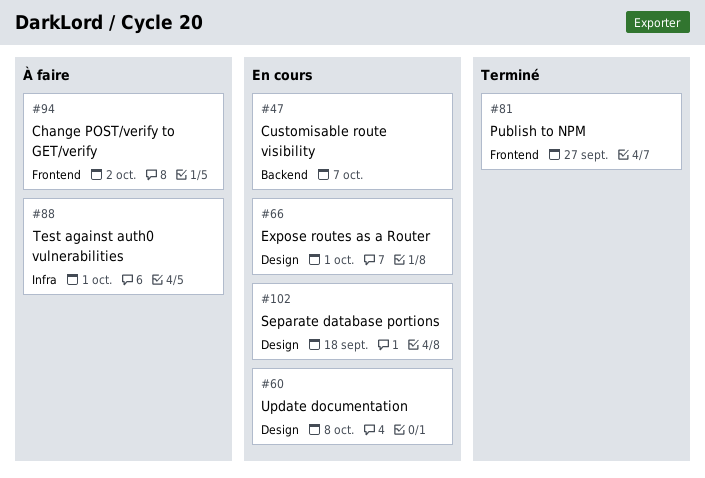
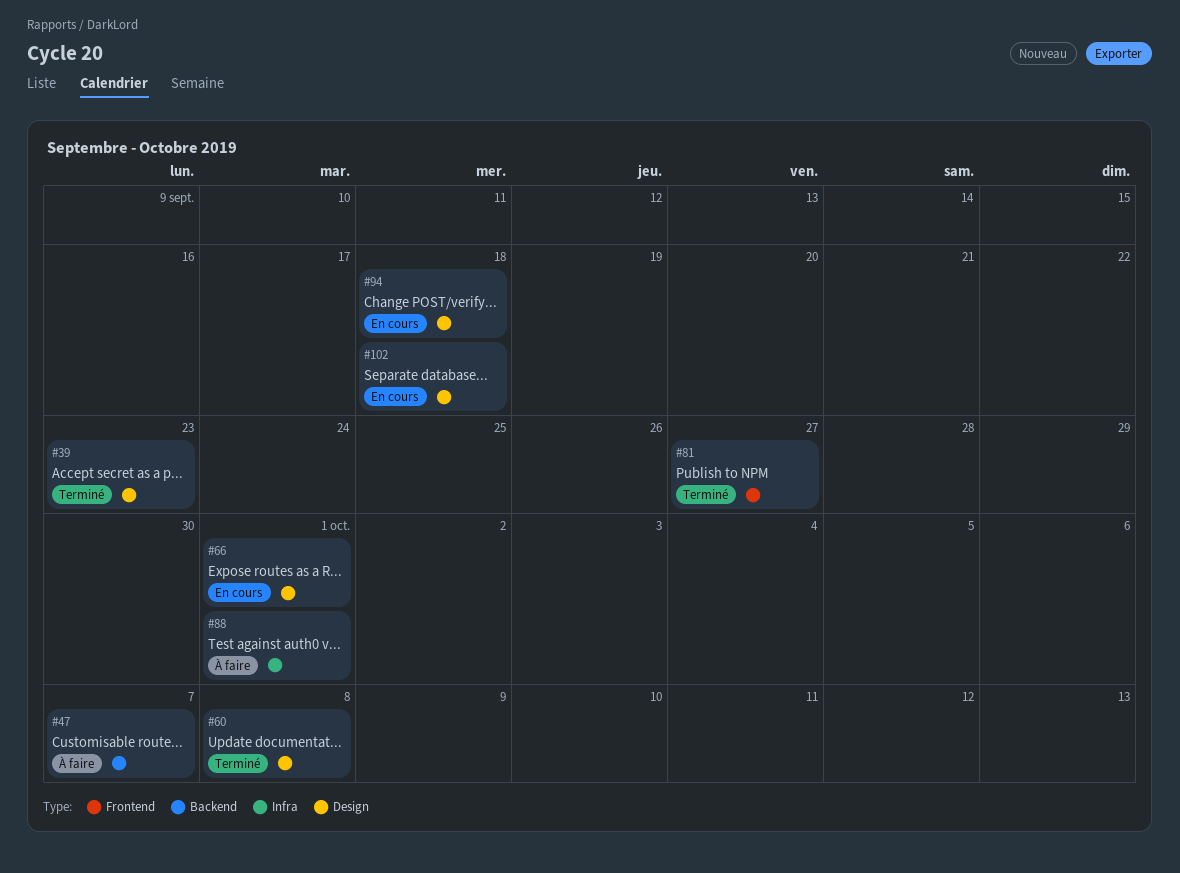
#39: none -> present
#47, status: En cours -> À faire
#60, status: En cours -> Terminé
#94, status: À faire -> En cours
#94, label: Frontend -> Design
#94, due: Oct 2 -> Sep 18

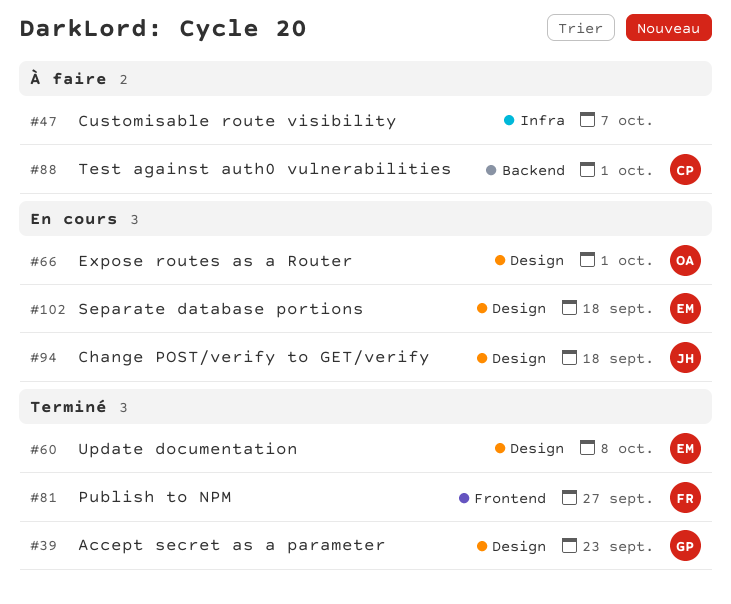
#47, label: Backend -> Infra
#88, label: Infra -> Backend

